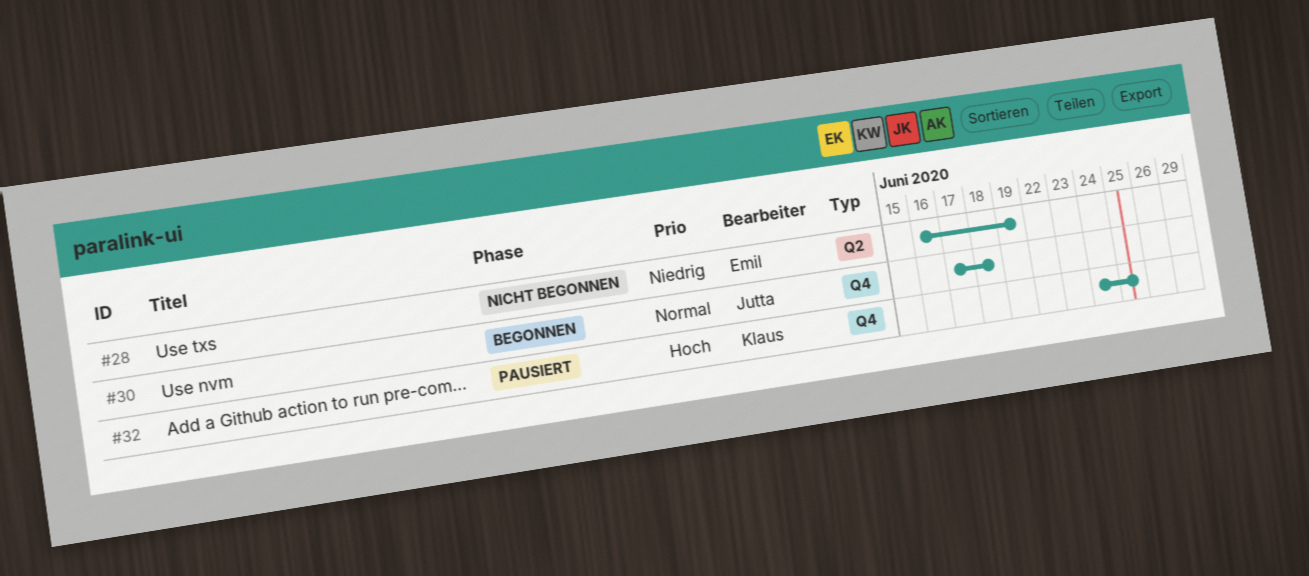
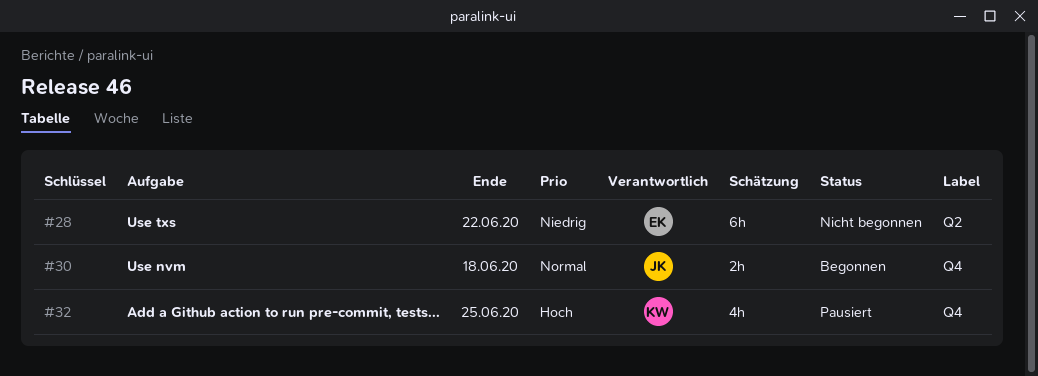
#28, due: Jun 19 -> Jun 22

